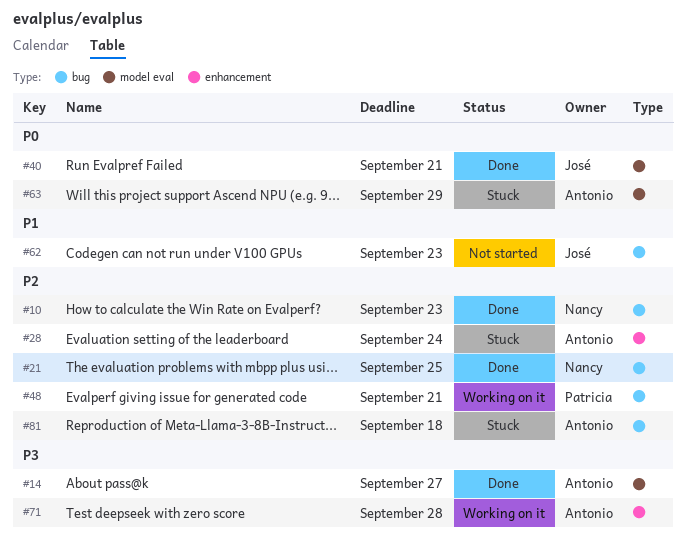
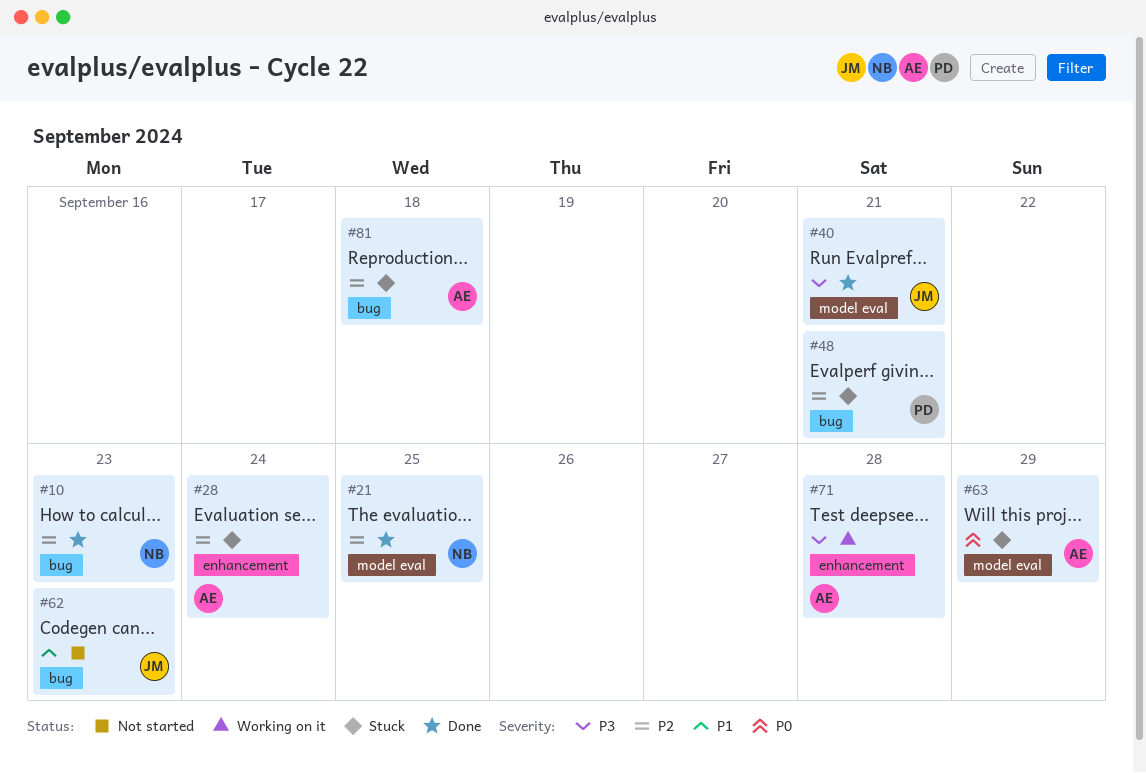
#14: present -> none
#21, label: bug -> model eval
#40, priority: P0 -> P3
#48, status: Working on it -> Stuck

